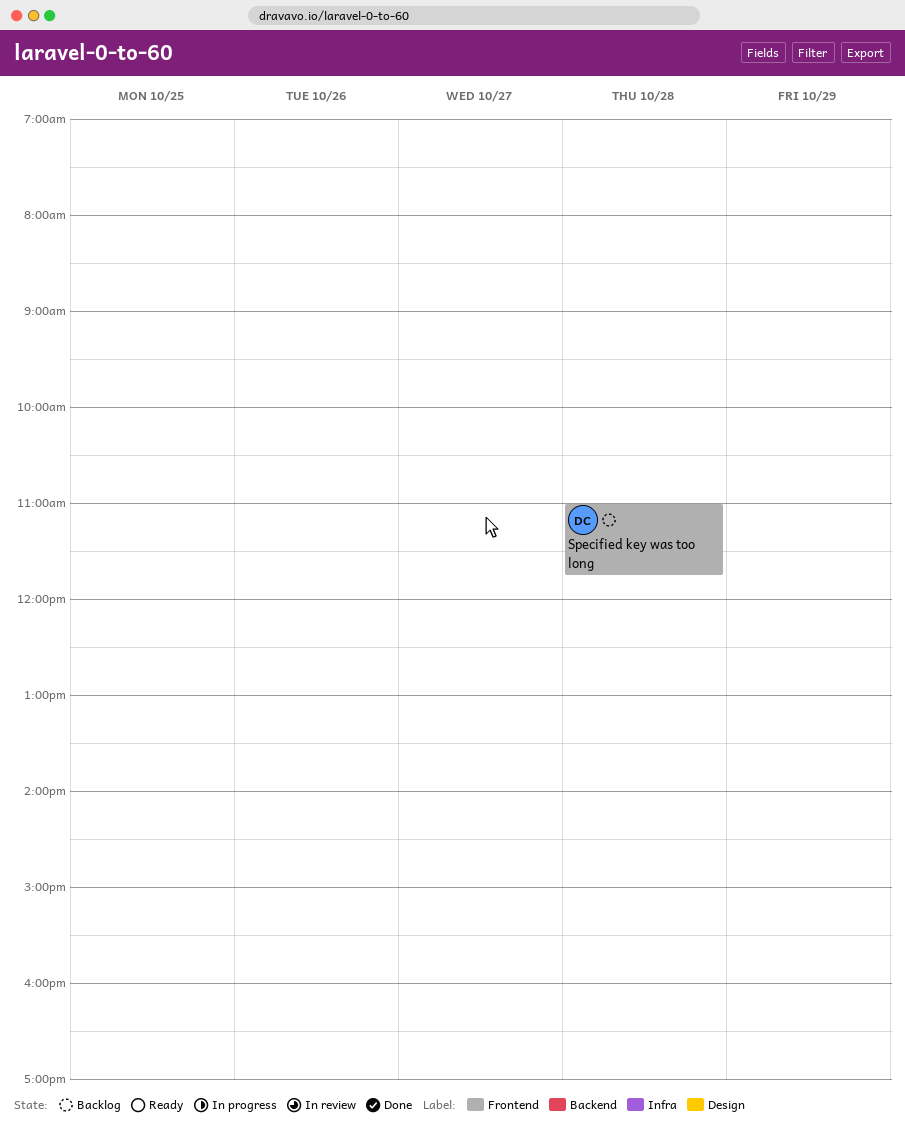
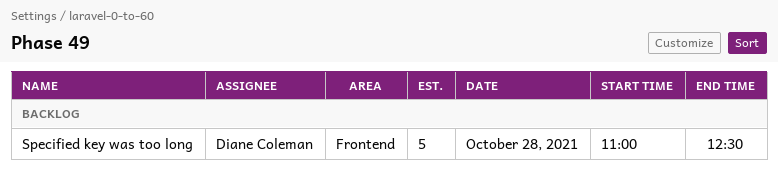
Specified key was too long, ends: 11:45 -> 12:30

